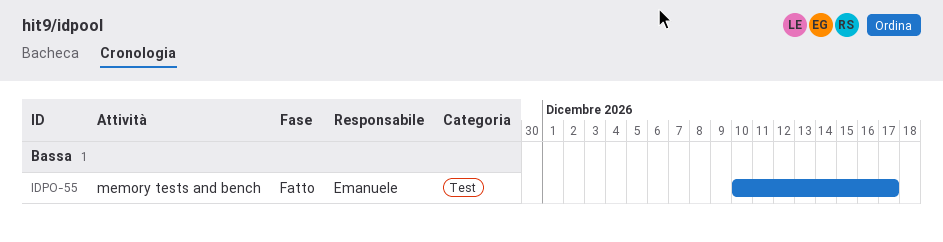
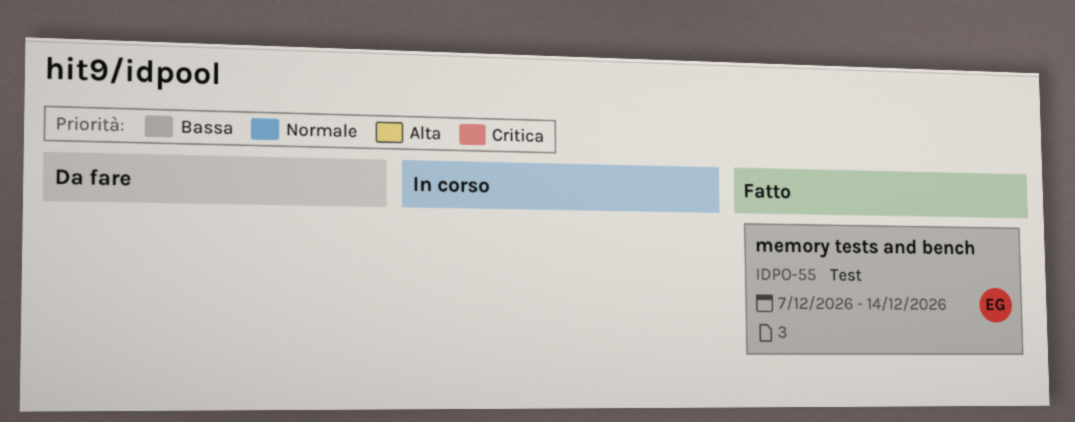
IDPO-55, start: Dec 10 -> Dec 7
IDPO-55, due: Dec 17 -> Dec 14

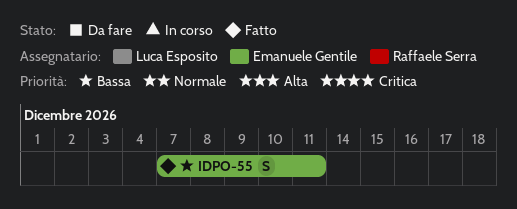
IDPO-55, due: Dec 14 -> Dec 11

